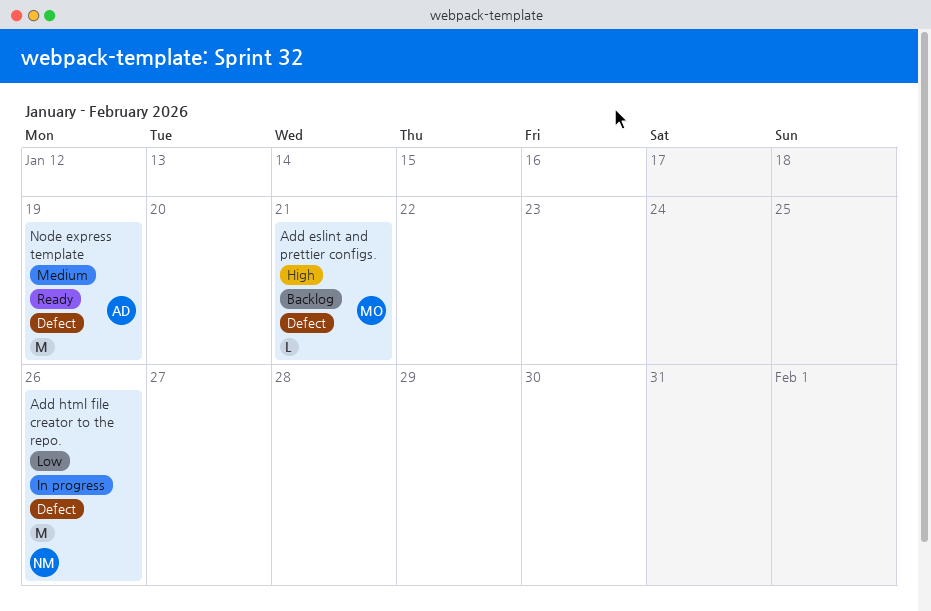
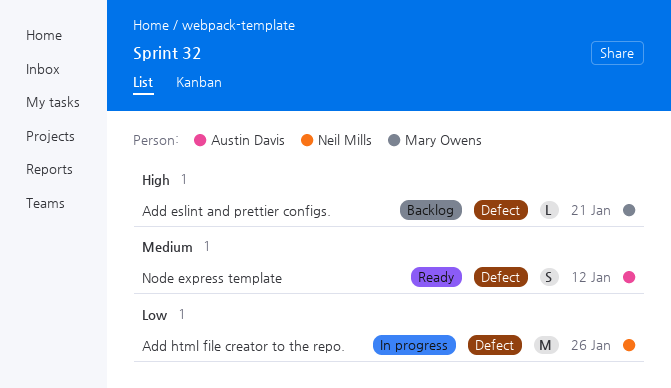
Node express template, estimate: M -> S
Node express template, due: Jan 19 -> Jan 12

